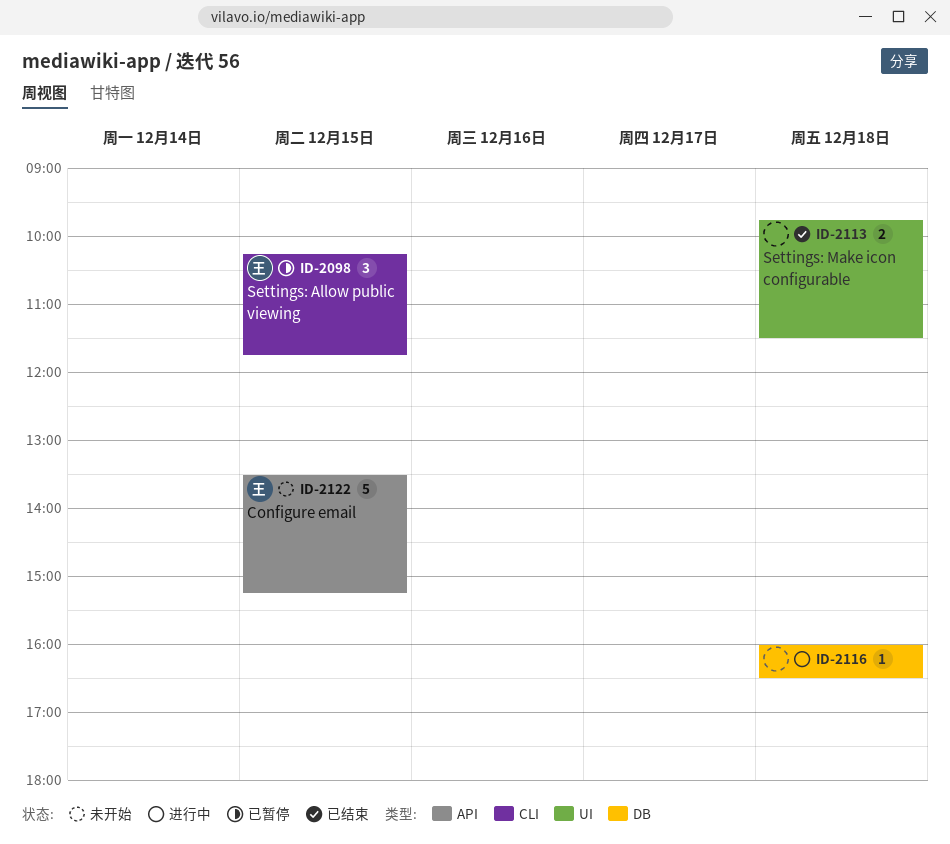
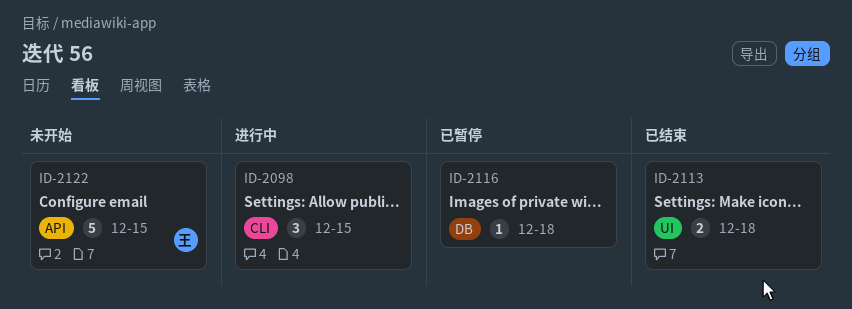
ID-2098, status: 已暂停 -> 进行中
ID-2098, owner: 王 -> none
ID-2116, status: 进行中 -> 已暂停

